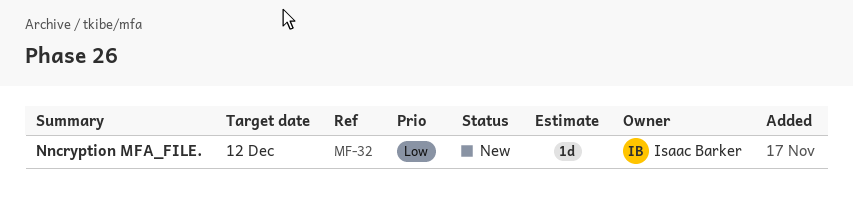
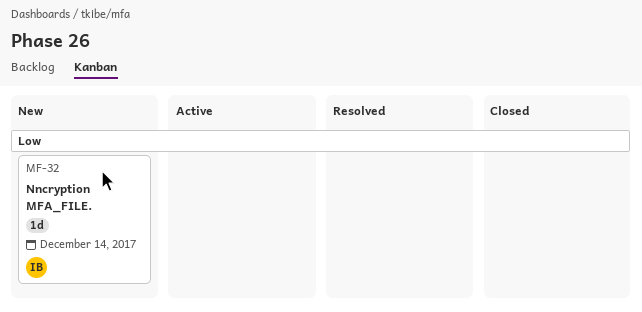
MF-32, due: Dec 12 -> Dec 14

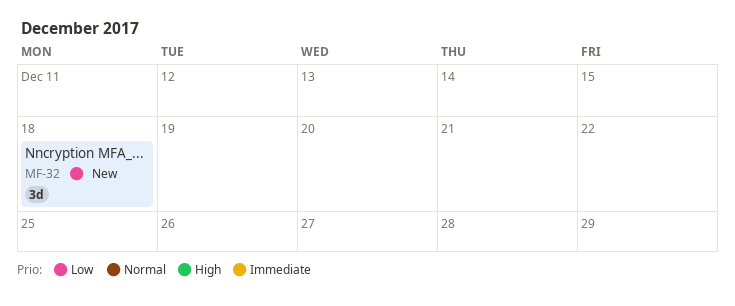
MF-32, estimate: 1d -> 3d
MF-32, due: Dec 14 -> Dec 18

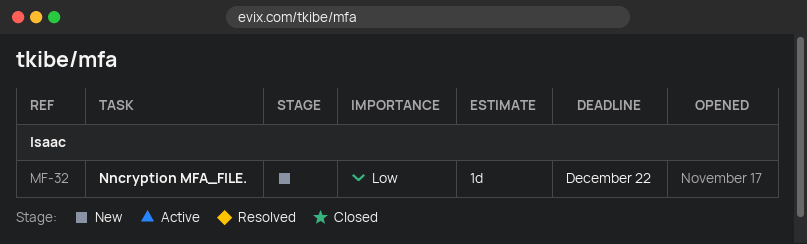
MF-32, estimate: 3d -> 1d
MF-32, due: Dec 18 -> Dec 22

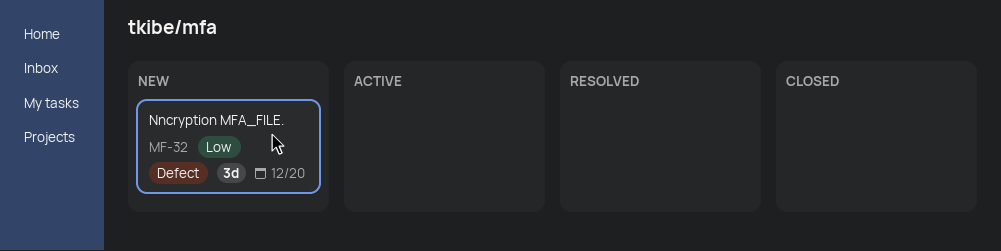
MF-32, estimate: 1d -> 3d
MF-32, due: Dec 22 -> Dec 20

